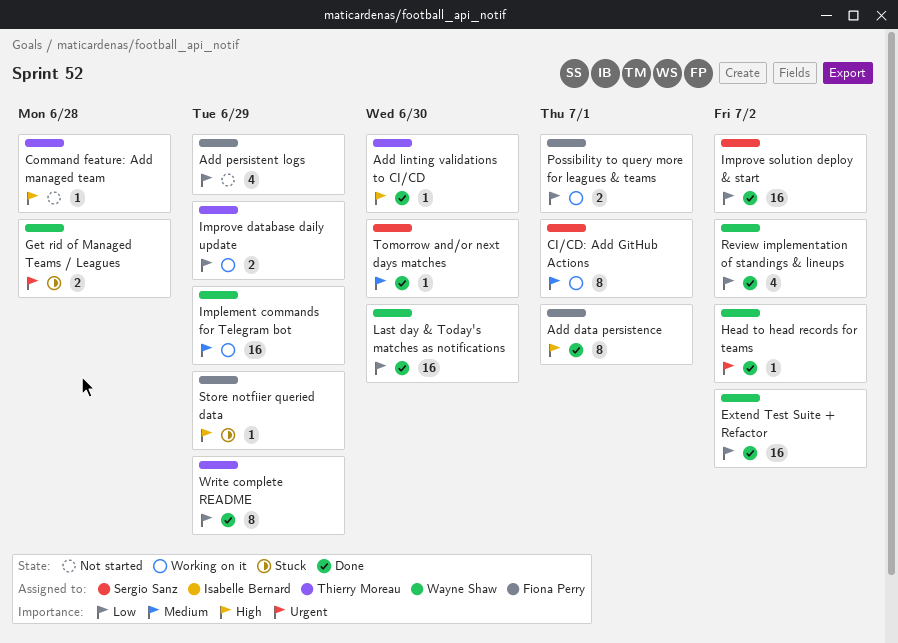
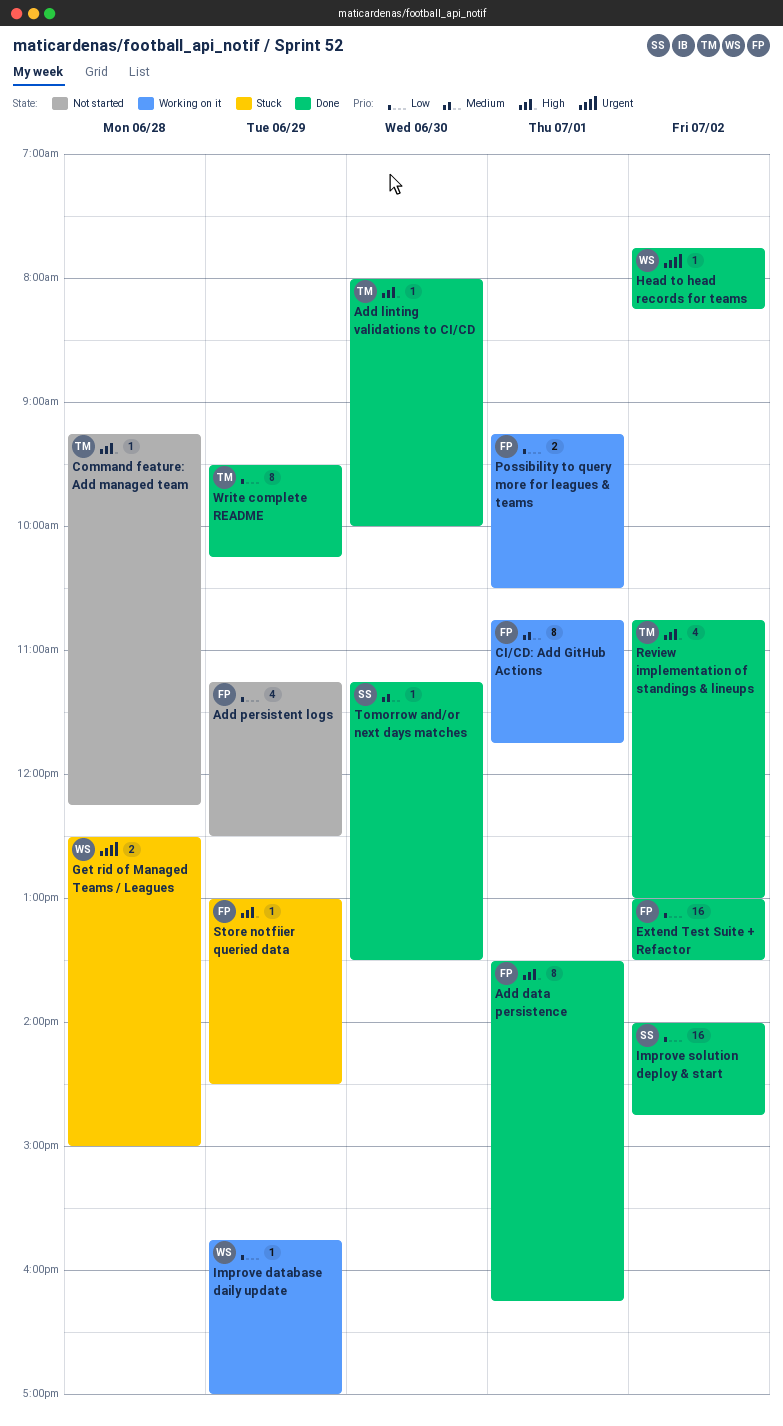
CI/CD: Add GitHub Actions, owner: Sergio Sanz -> Fiona Perry
Extend Test Suite + Refactor, owner: Wayne Shaw -> Fiona Perry
Implement commands for Telegram bot: present -> none
Improve database daily update, owner: Thierry Moreau -> Wayne Shaw
Improve database daily update, estimate: 2 -> 1
Last day & Today's matches as notifications: present -> none
Review implementation of standings & lineups, owner: Wayne Shaw -> Thierry Moreau
Review implementation of standings & lineups, priority: Low -> High

